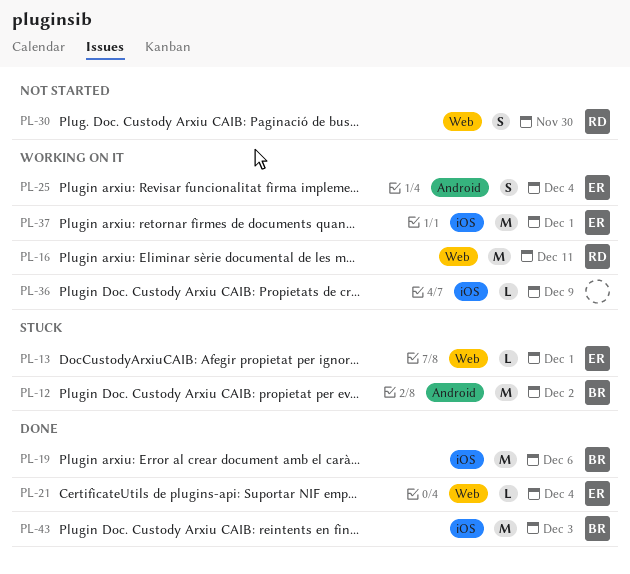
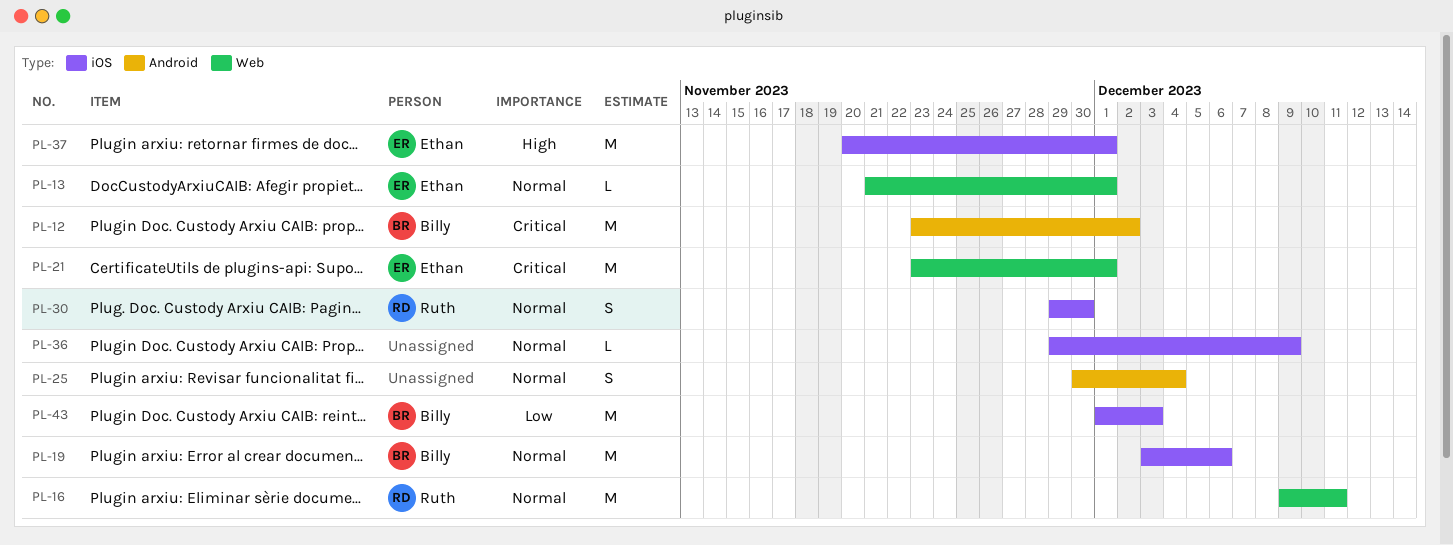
PL-21, estimate: L -> M
PL-21, due: Dec 4 -> Dec 1
PL-25, owner: Ethan -> none
PL-30, label: Web -> iOS

